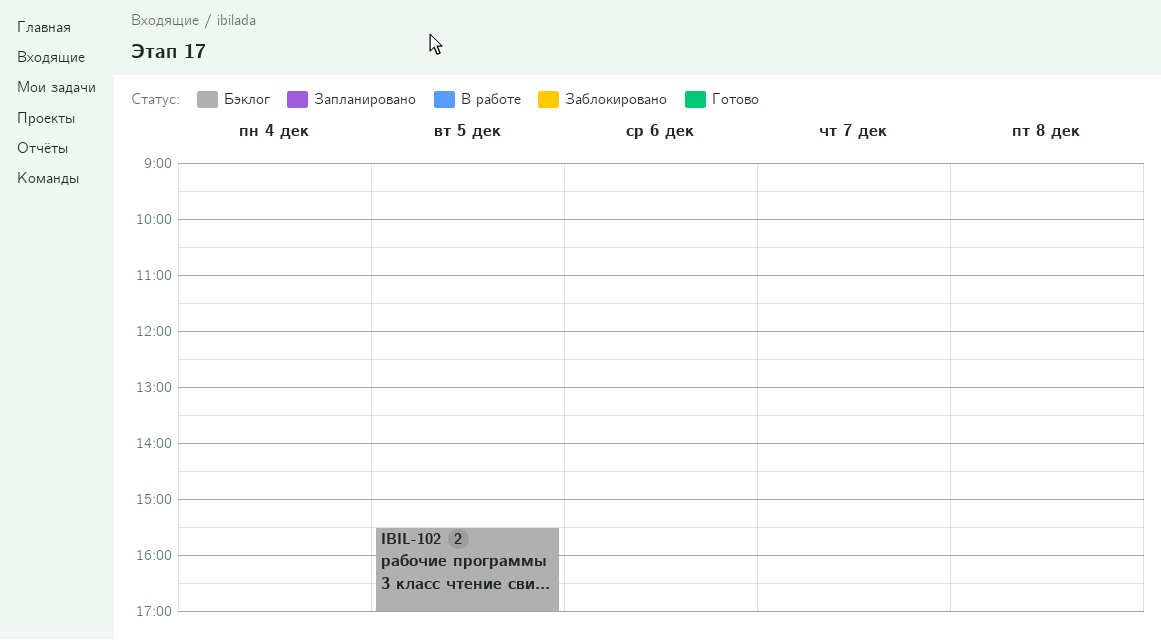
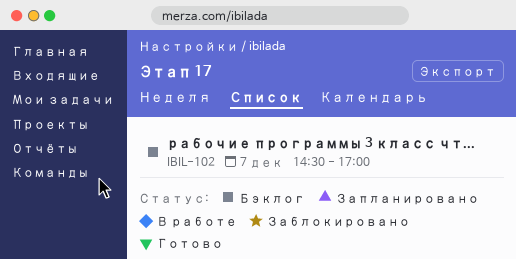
IBIL-102, day: Dec 5 -> Dec 7
IBIL-102, begins: 15:30 -> 14:30

